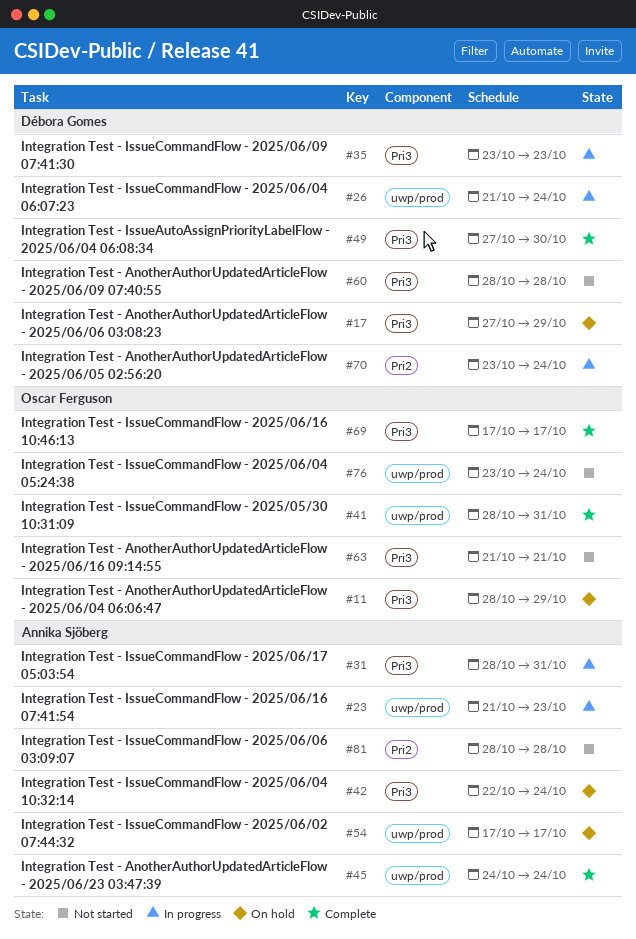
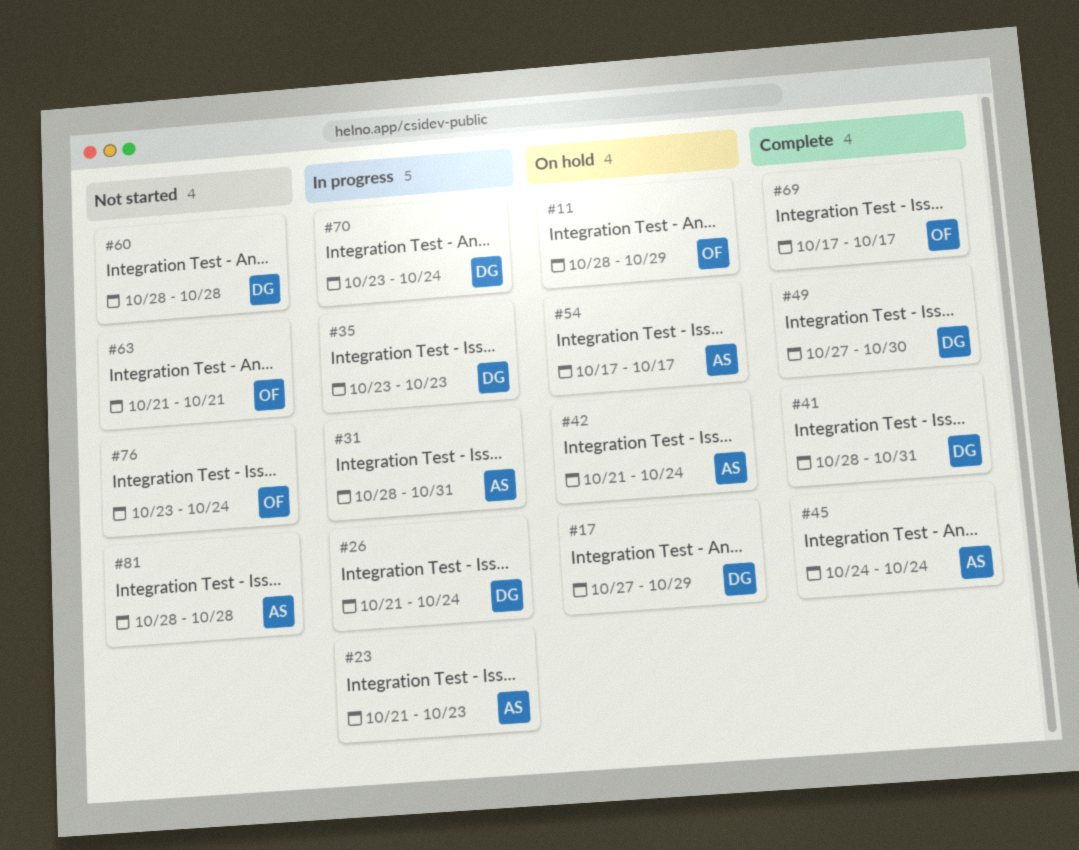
#41, owner: Oscar Ferguson -> Débora Gomes
#42, start: Oct 22 -> Oct 21

